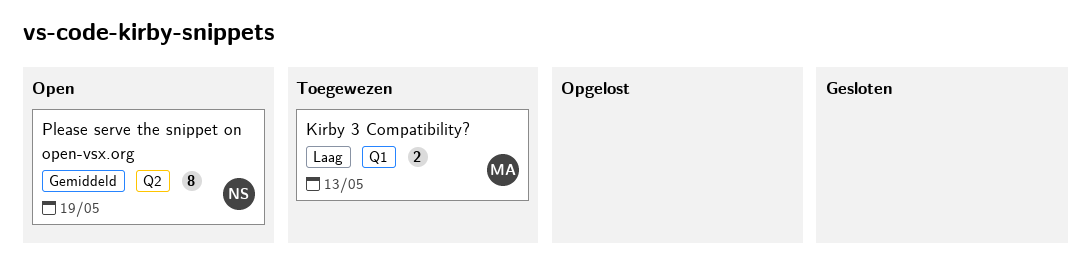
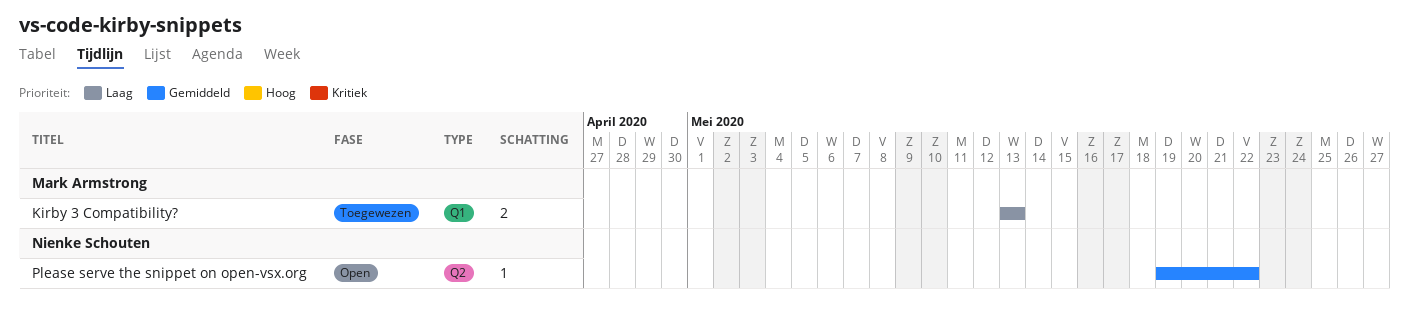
Please serve the snippet on open-vsx.org, estimate: 8 -> 1
Please serve the snippet on open-vsx.org, due: May 19 -> May 22

